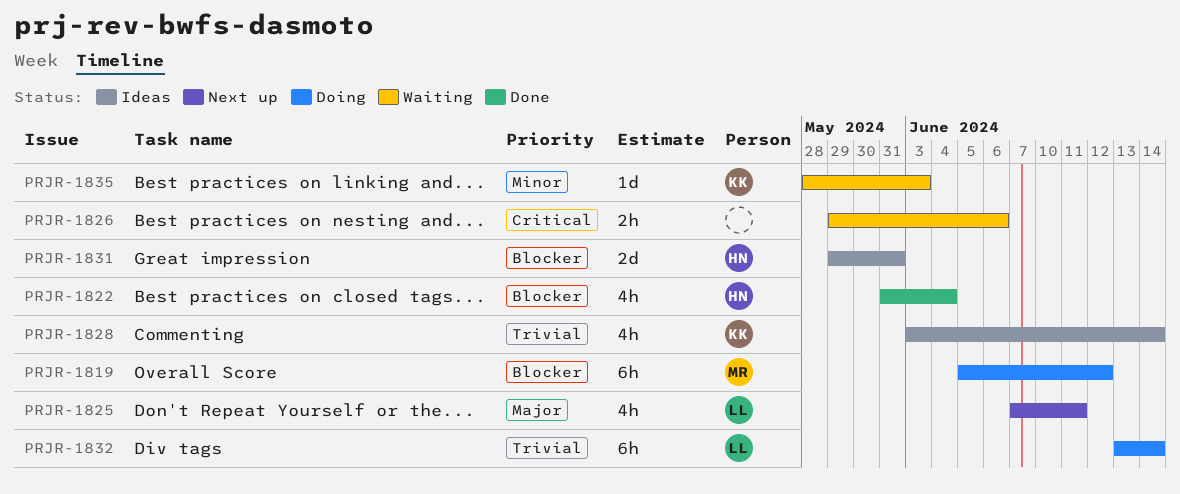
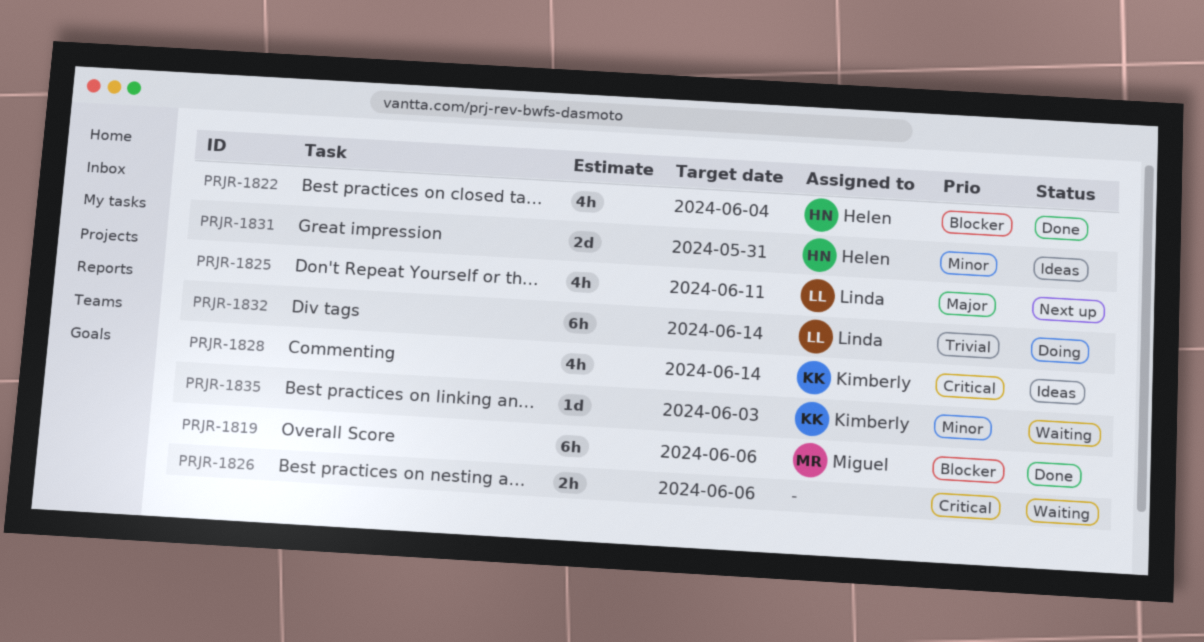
PRJR-1819, status: Doing -> Done
PRJR-1819, due: Jun 12 -> Jun 6
PRJR-1828, priority: Trivial -> Critical
PRJR-1831, priority: Blocker -> Minor

